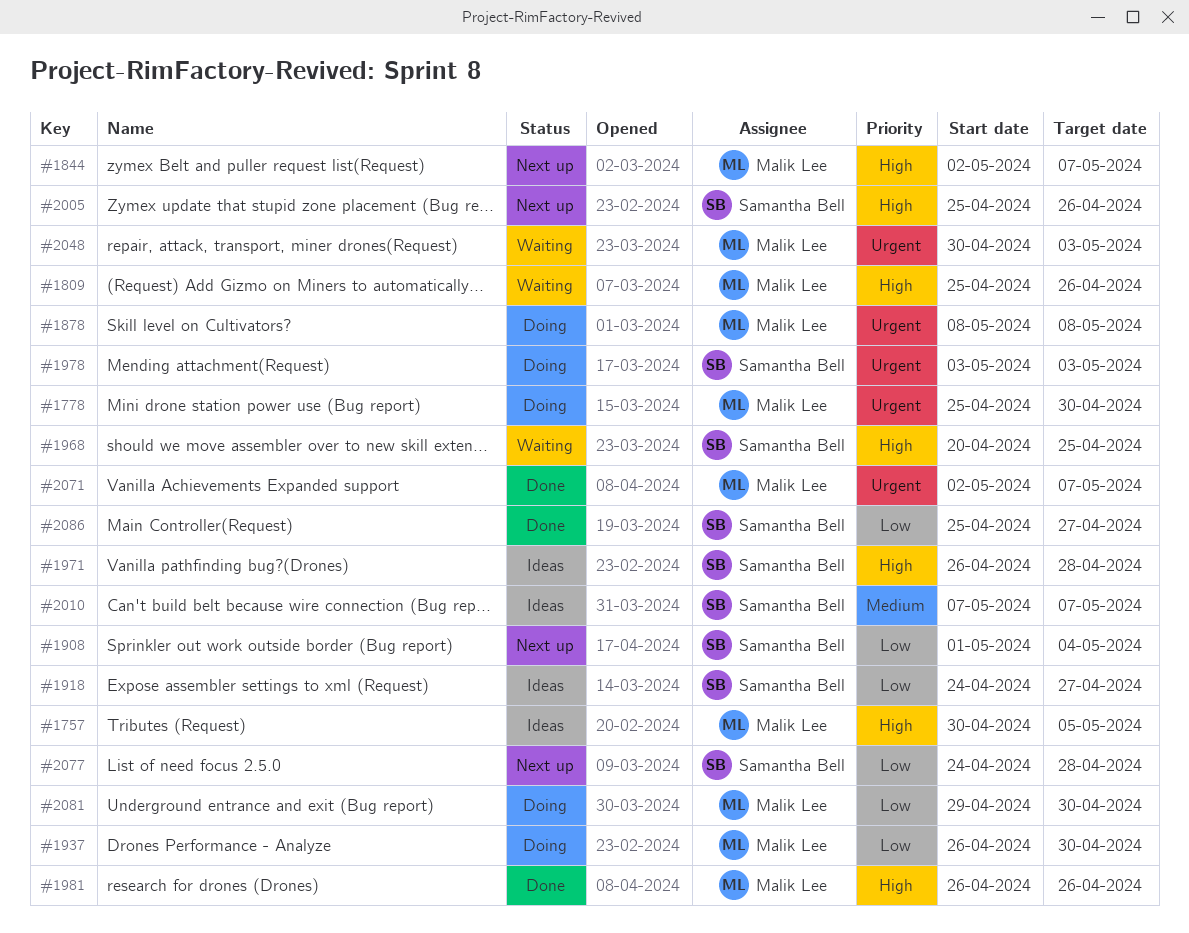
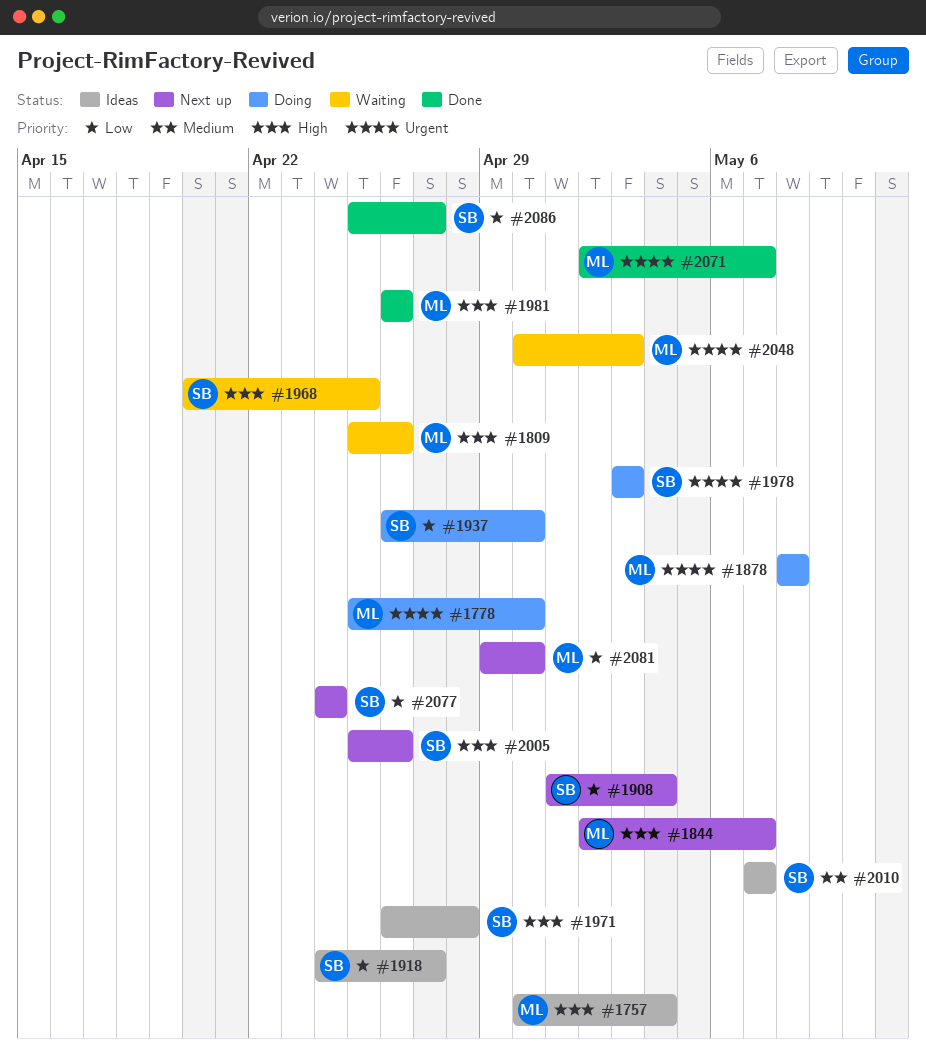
#1757, due: May 5 -> May 4
#1937, owner: Malik Lee -> Samantha Bell
#2077, due: Apr 28 -> Apr 24
#2081, status: Doing -> Next up

